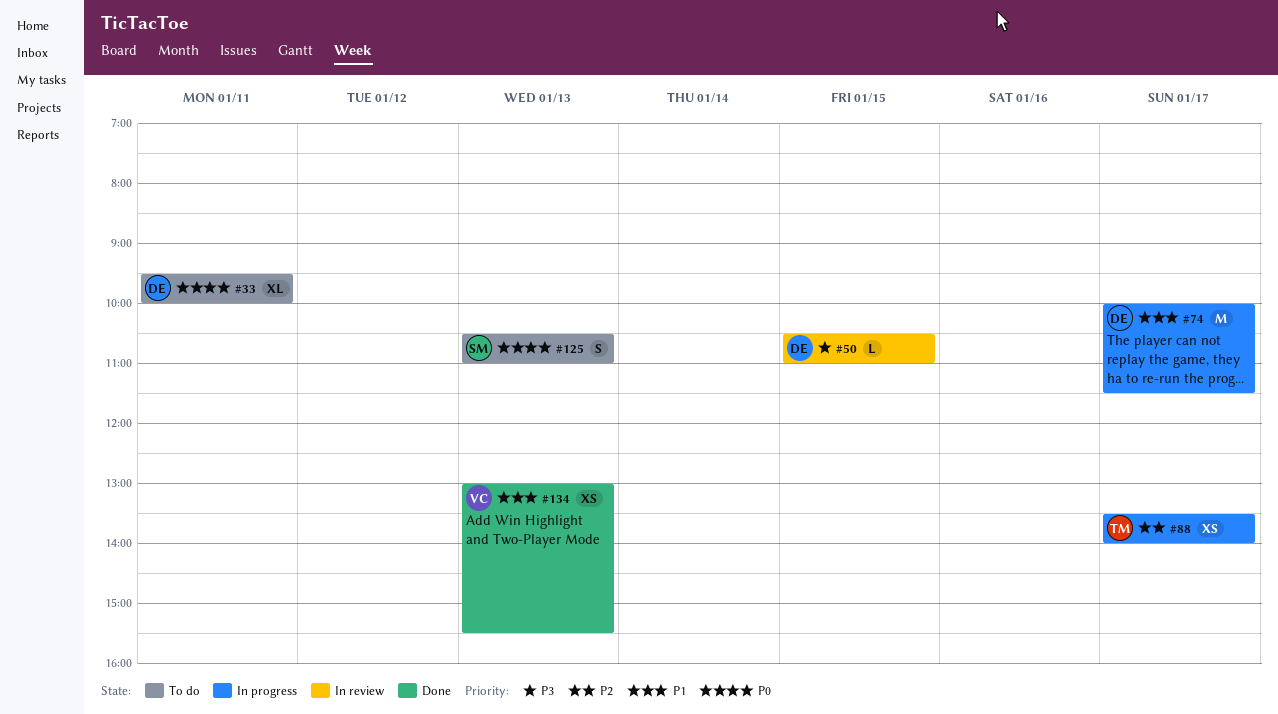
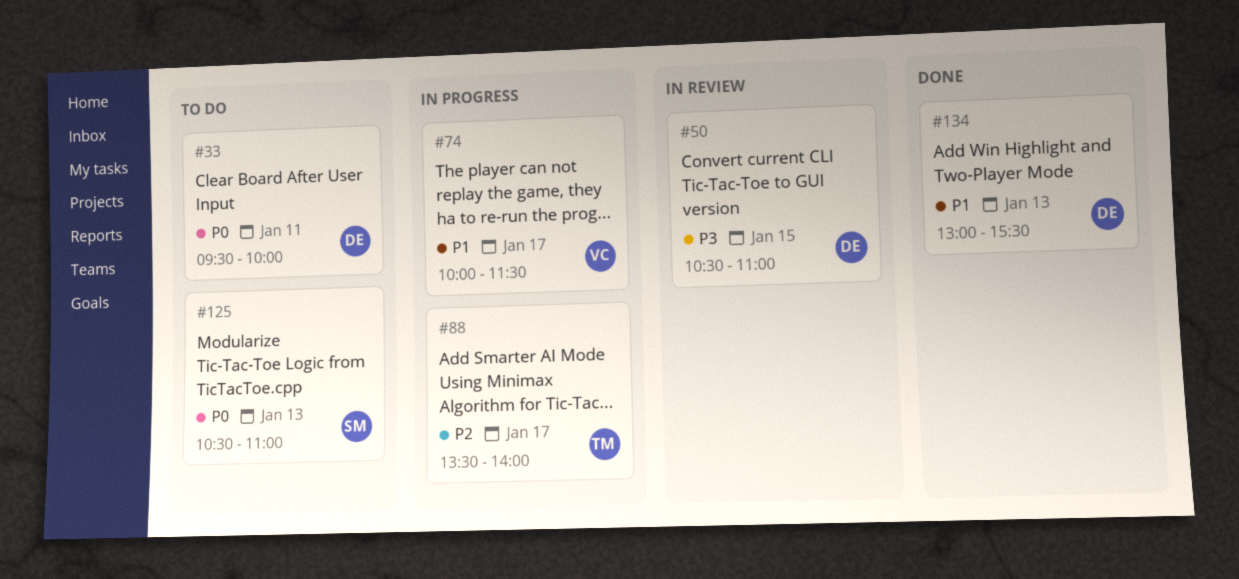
#74, owner: DE -> VC
#134, owner: VC -> DE

